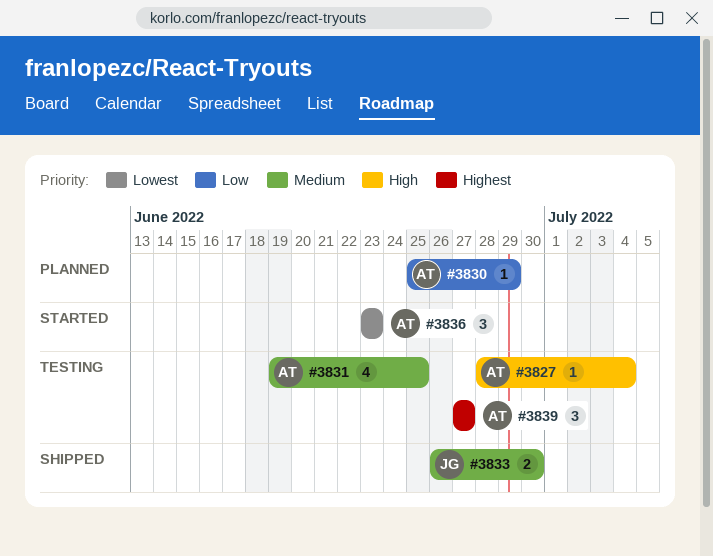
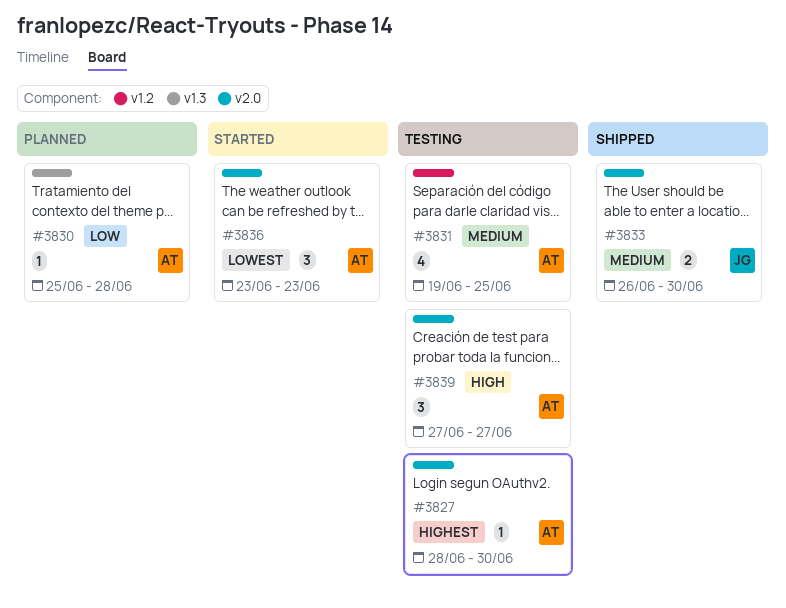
#3827, priority: High -> Highest
#3827, due: Jul 4 -> Jun 30
#3830, due: Jun 29 -> Jun 28
#3839, priority: Highest -> High

